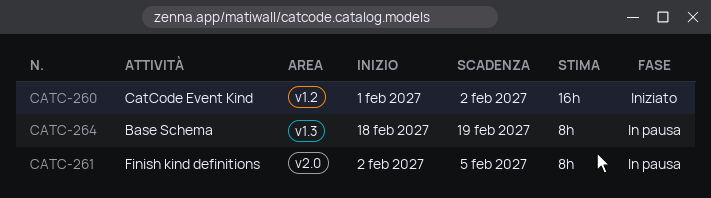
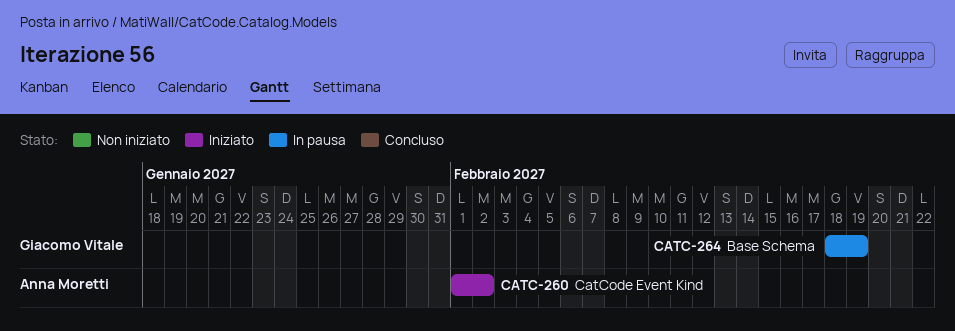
CATC-261: present -> none

